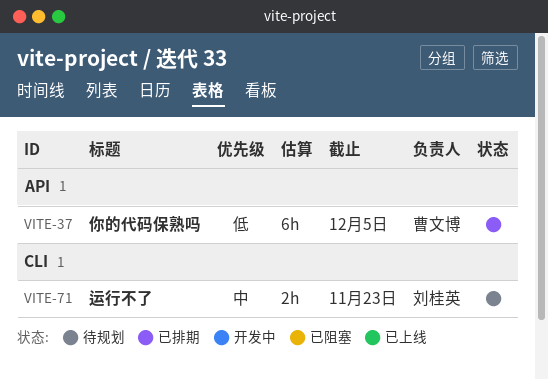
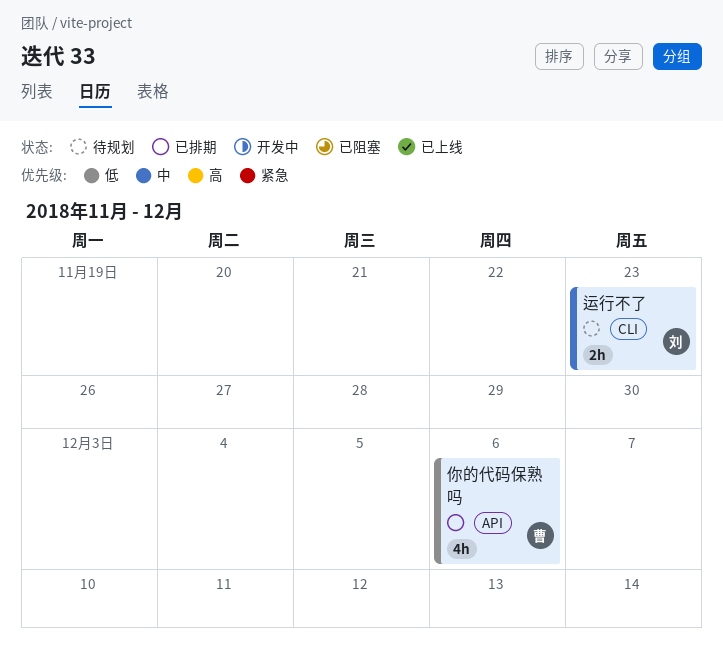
你的代码保熟吗, estimate: 6h -> 4h
你的代码保熟吗, due: Dec 5 -> Dec 6

